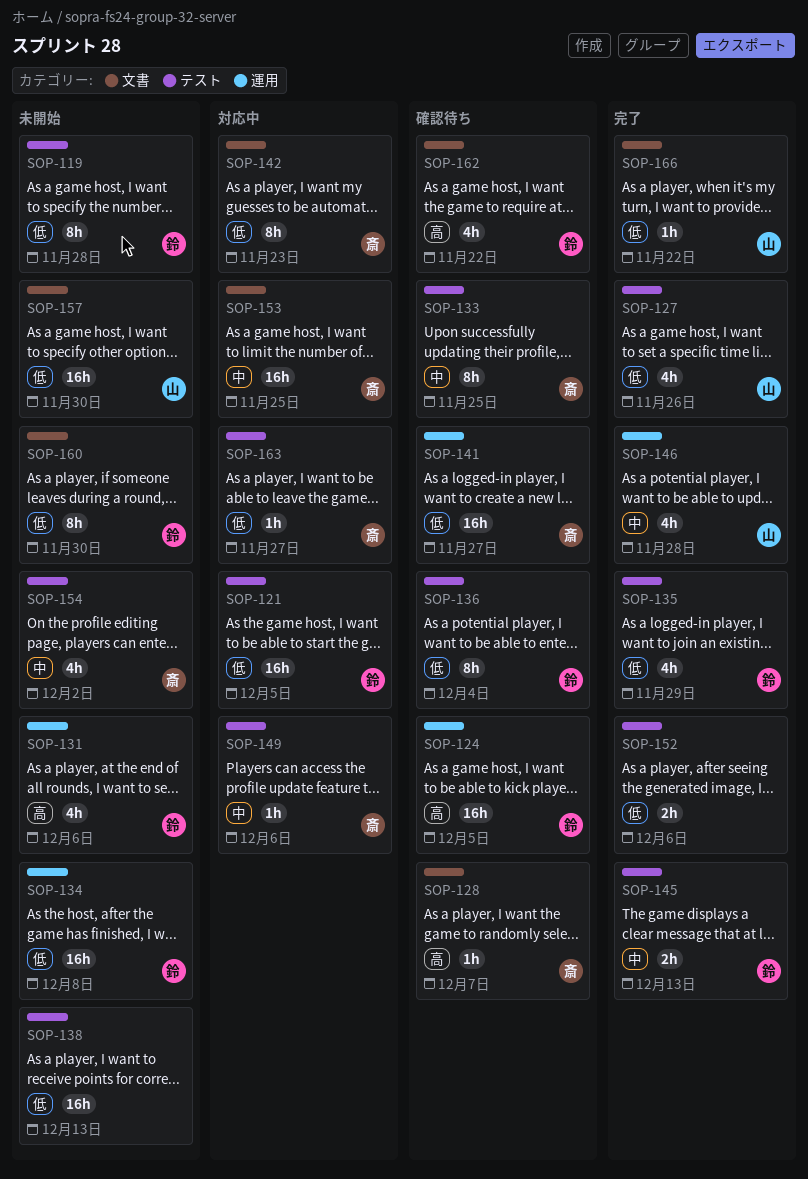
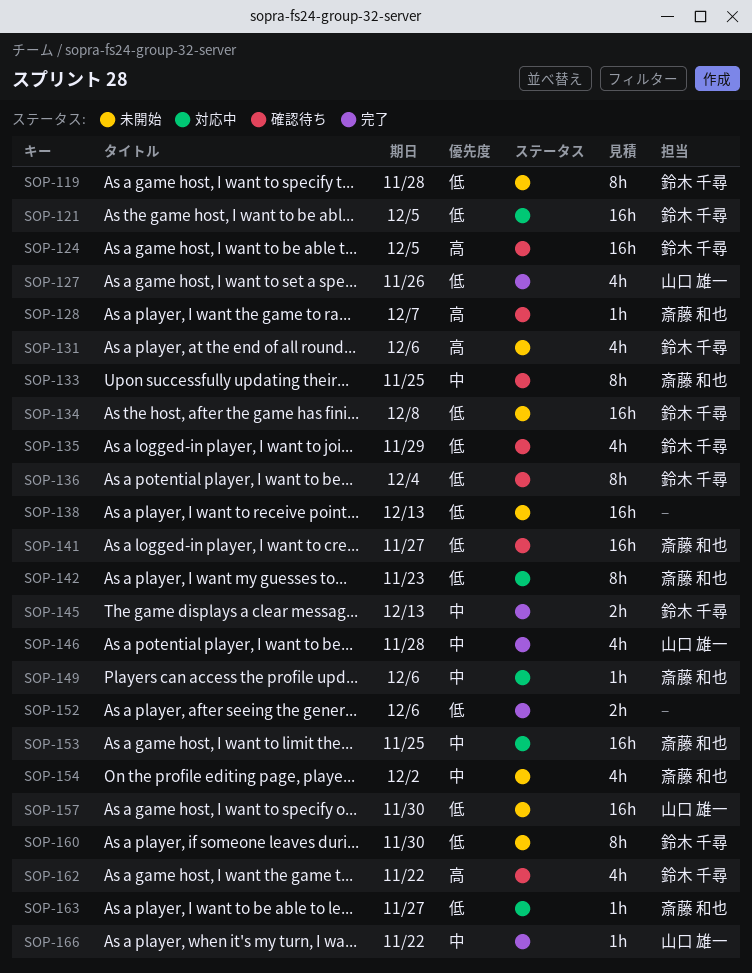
SOP-135, status: 完了 -> 確認待ち
SOP-166, priority: 低 -> 中

